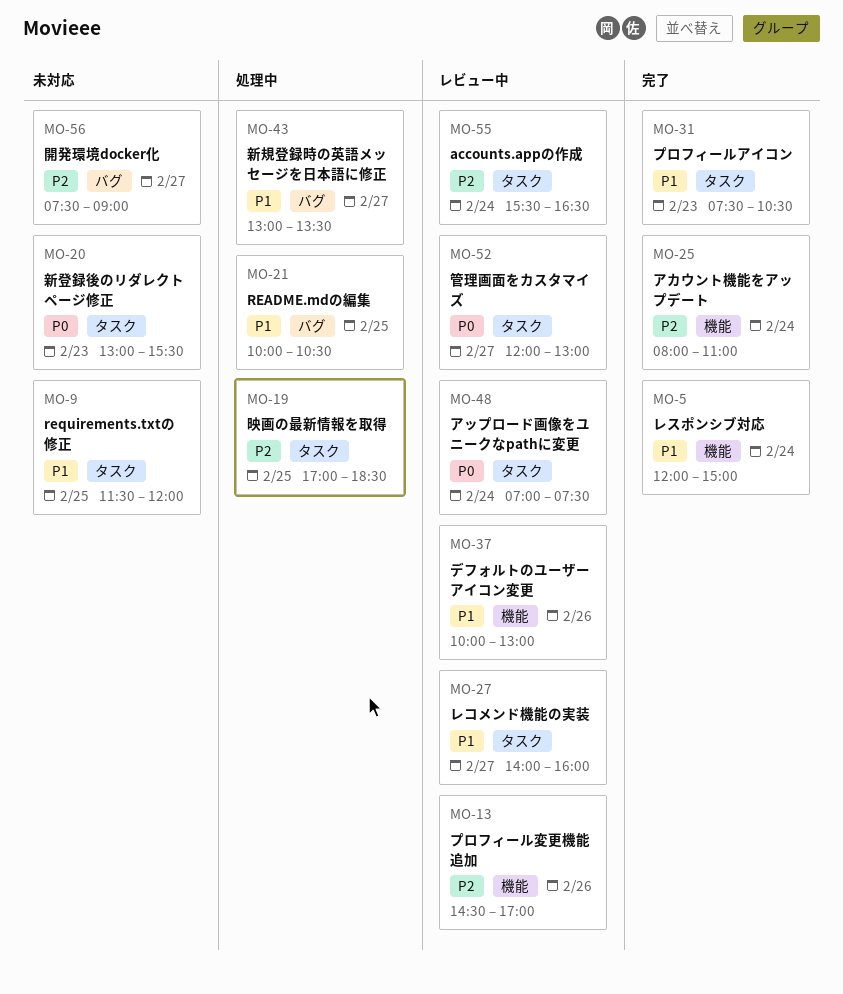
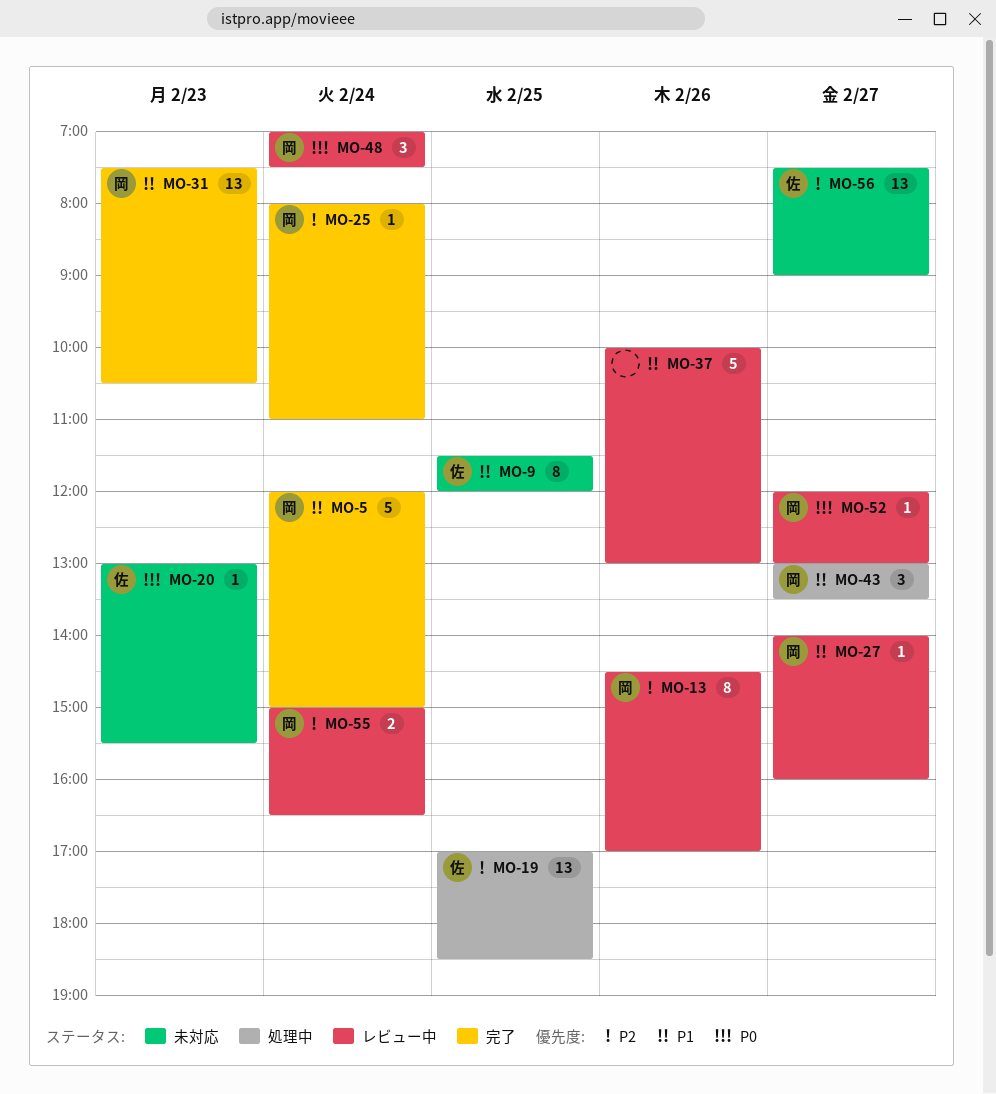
MO-21: present -> none
MO-55, begins: 15:30 -> 15:00

